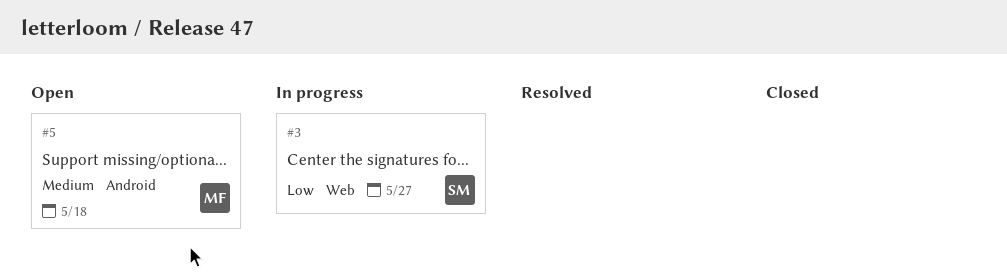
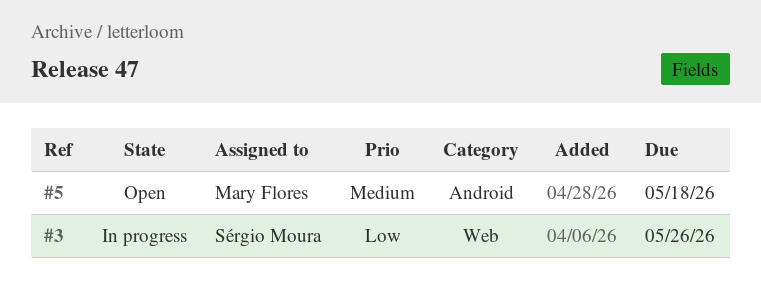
#3, due: May 27 -> May 26

